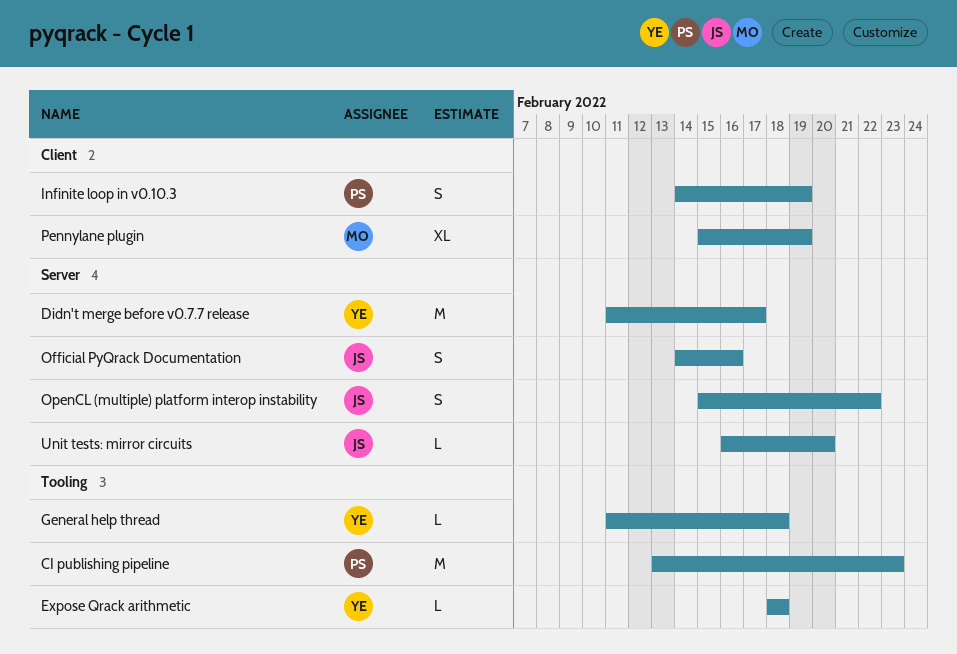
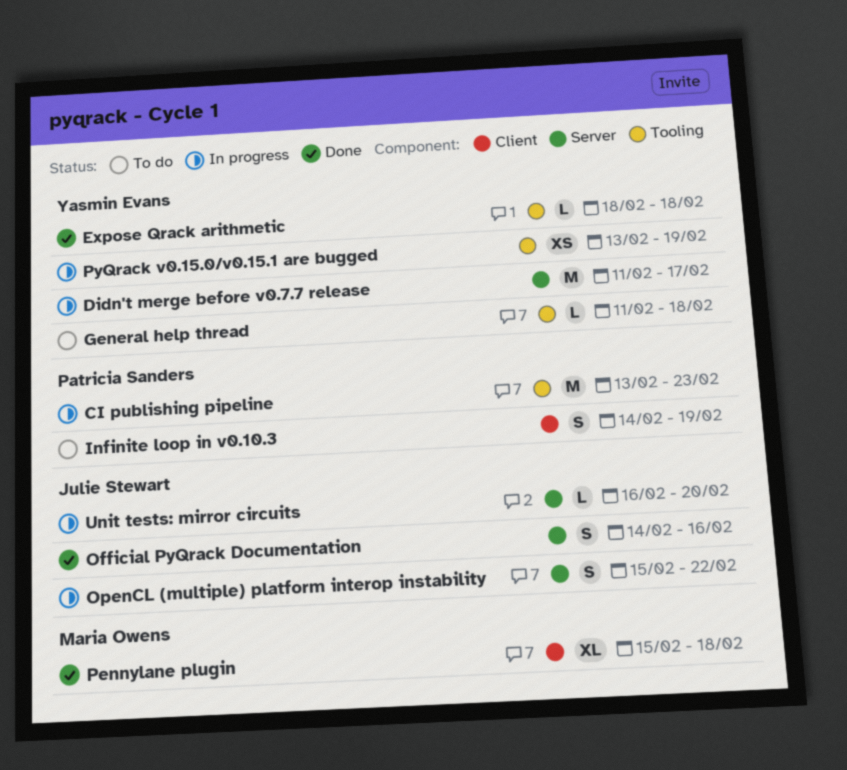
Pennylane plugin, due: Feb 19 -> Feb 18
PyQrack v0.15.0/v0.15.1 are bugged: none -> present

